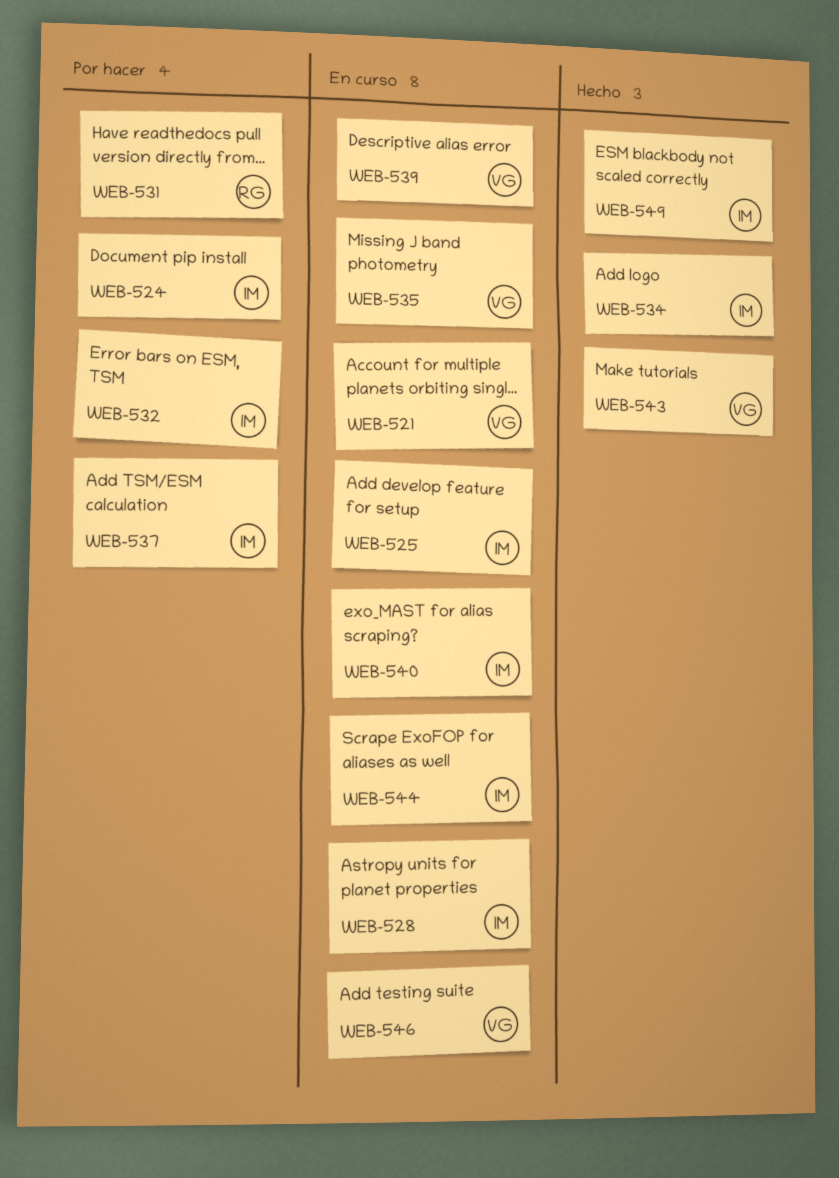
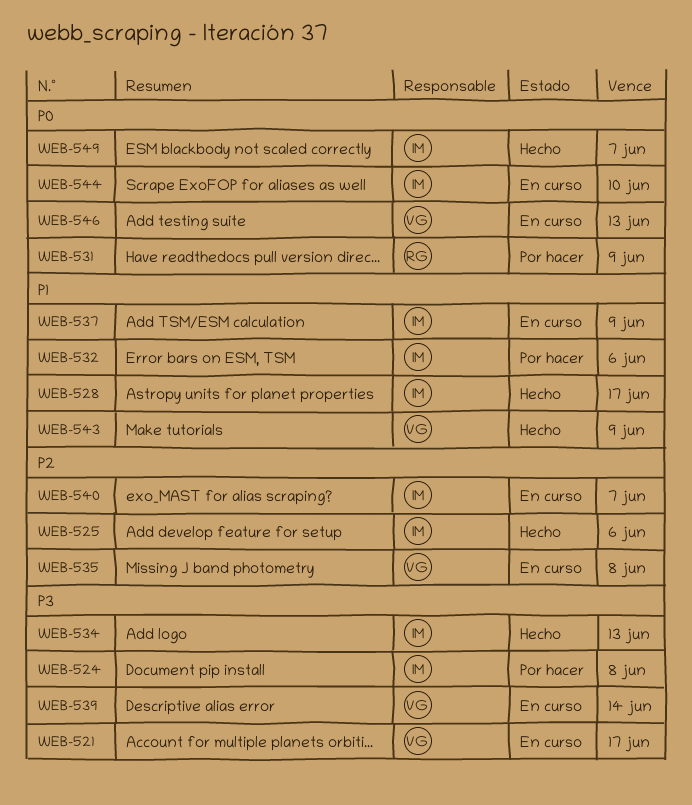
WEB-525, status: En curso -> Hecho
WEB-528, status: En curso -> Hecho
WEB-537, status: Por hacer -> En curso

